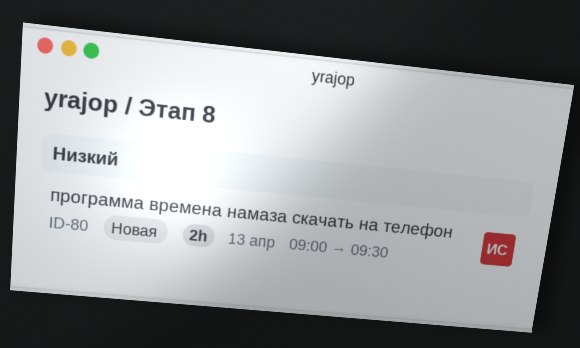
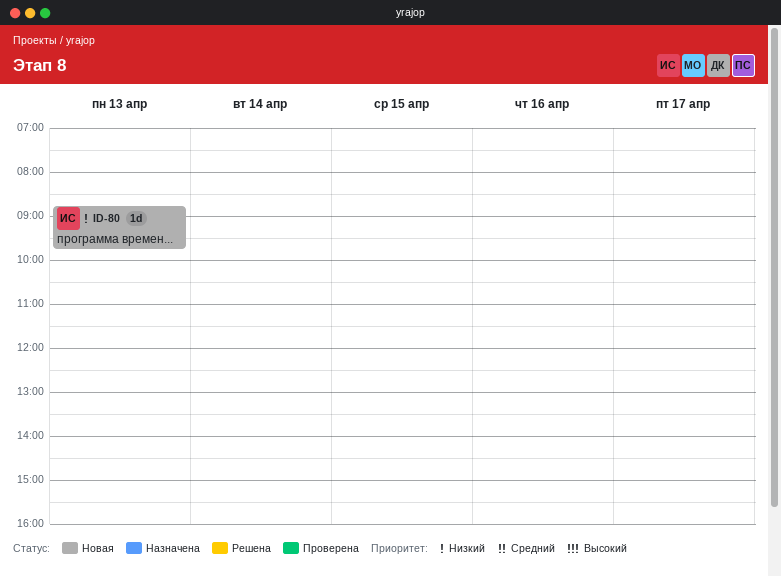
ID-80, estimate: 2h -> 1d
ID-80, begins: 09:00 -> 08:45
ID-80, ends: 09:30 -> 09:45

